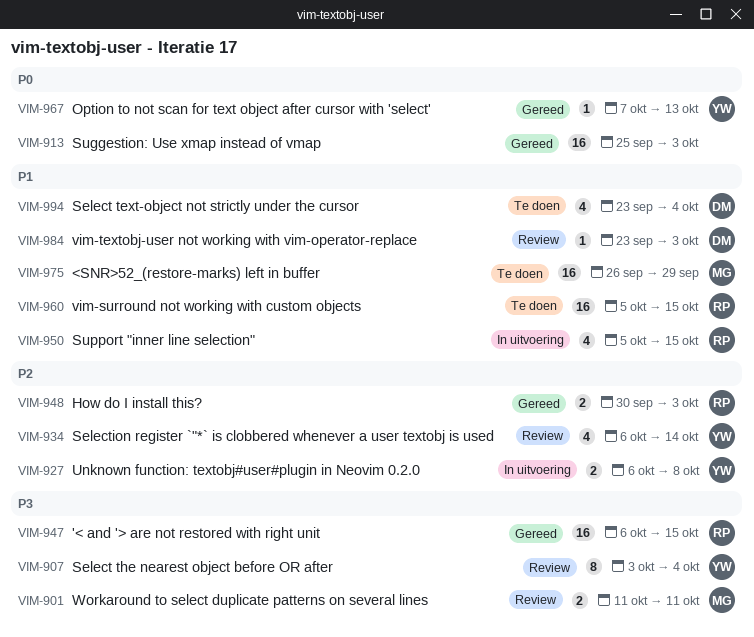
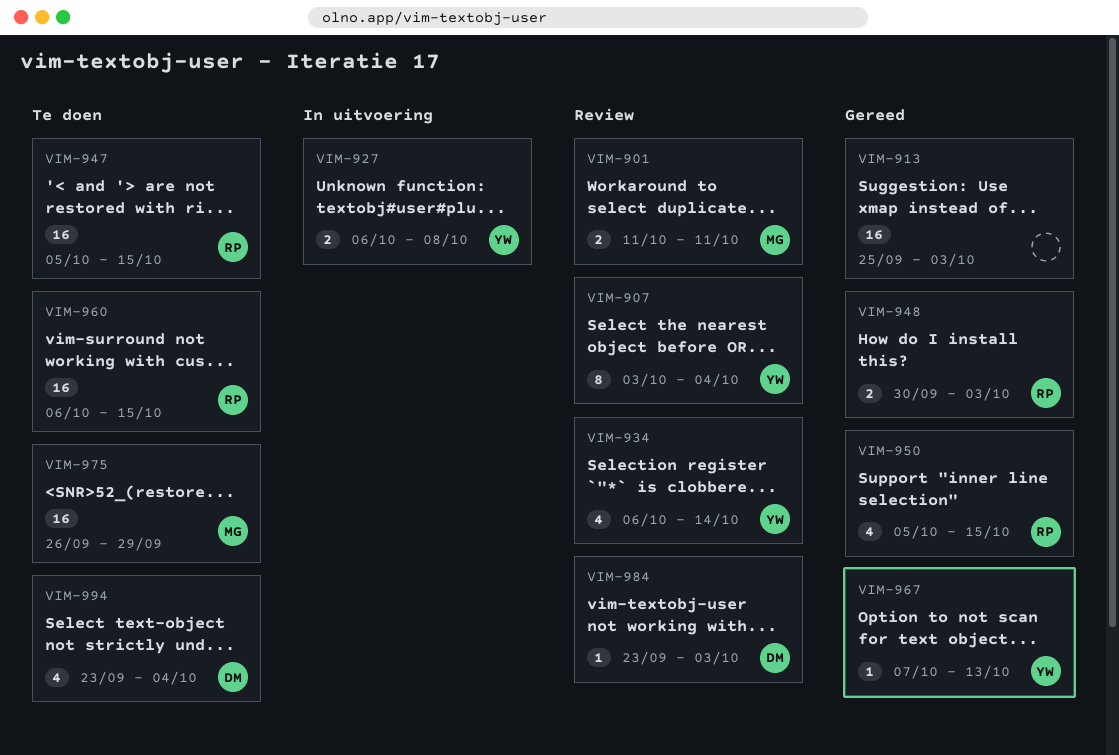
VIM-947, status: Gereed -> Te doen
VIM-947, start: Oct 6 -> Oct 5
VIM-950, status: In uitvoering -> Gereed
VIM-960, start: Oct 5 -> Oct 6

